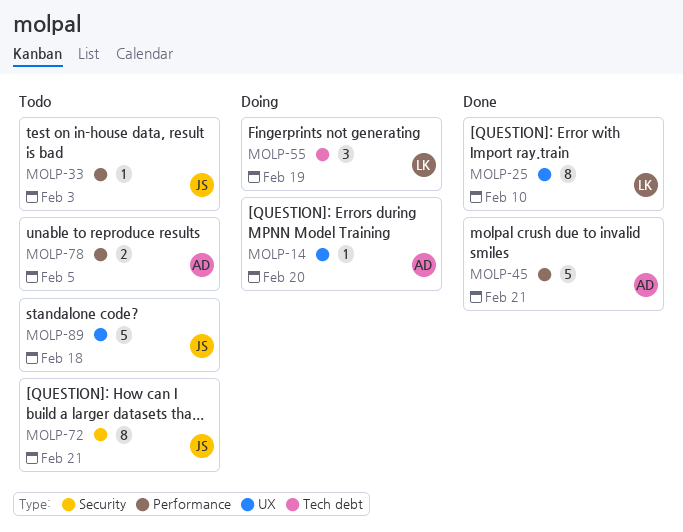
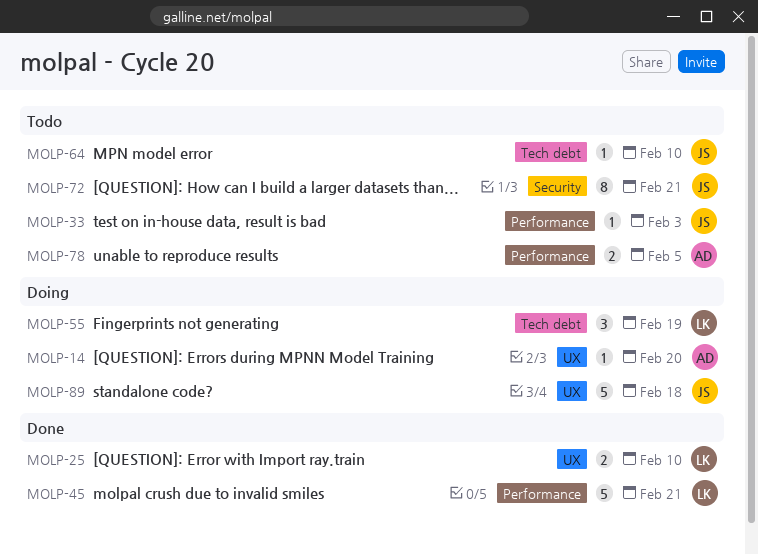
MOLP-25, estimate: 8 -> 2
MOLP-45, owner: AD -> LK
MOLP-64: none -> present
MOLP-89, status: Todo -> Doing

